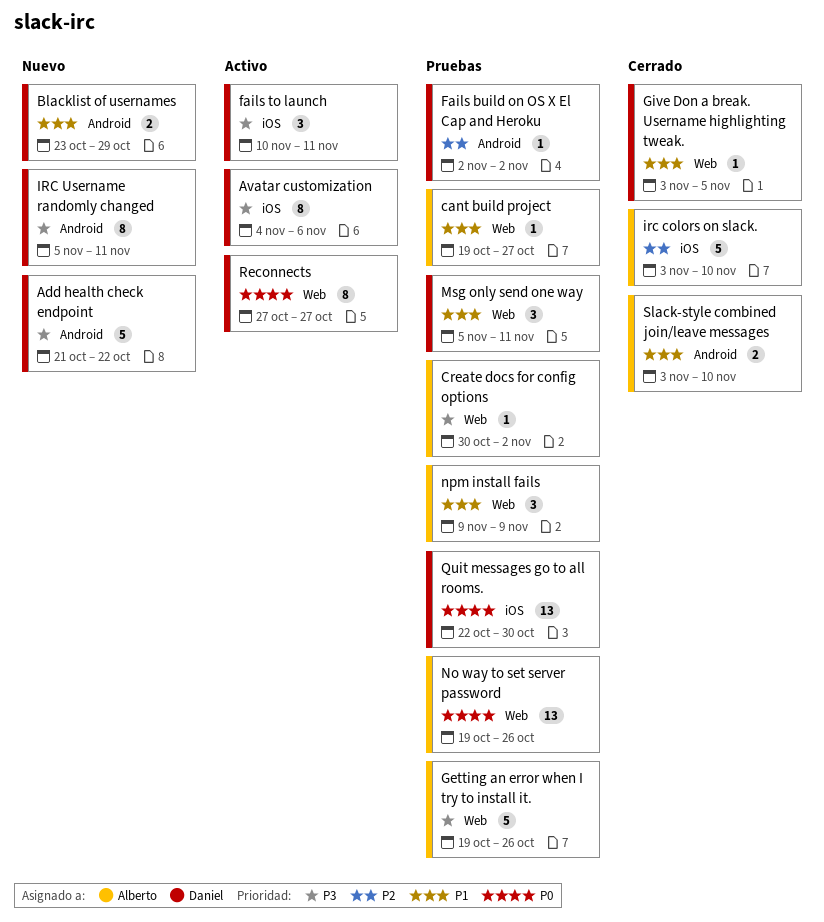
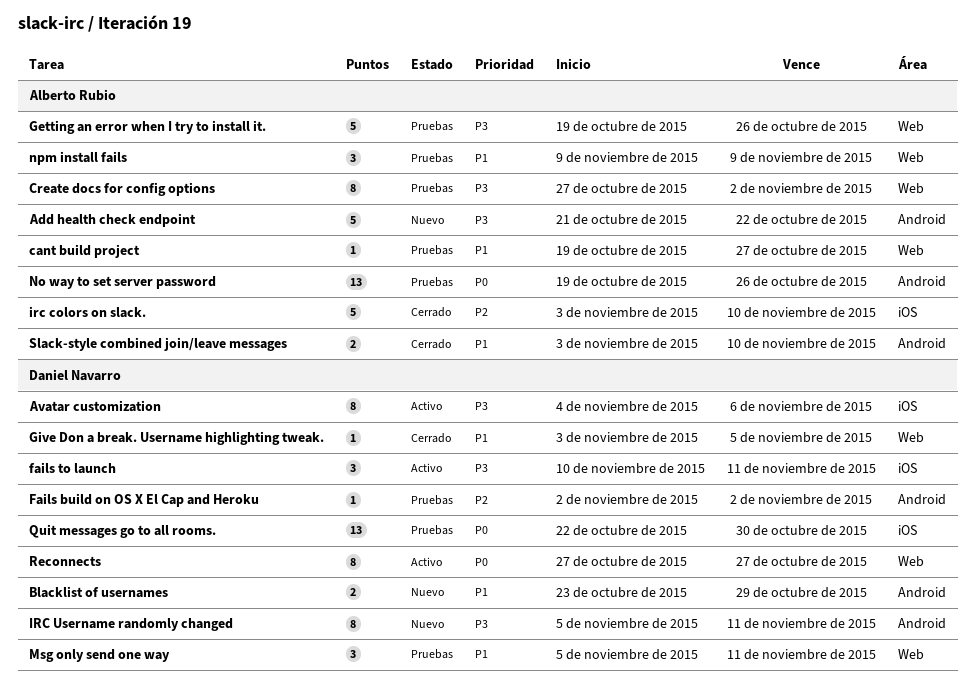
Add health check endpoint, owner: Daniel Navarro -> Alberto Rubio
Create docs for config options, estimate: 1 -> 8
Create docs for config options, start: Oct 30 -> Oct 27
No way to set server password, label: Web -> Android

